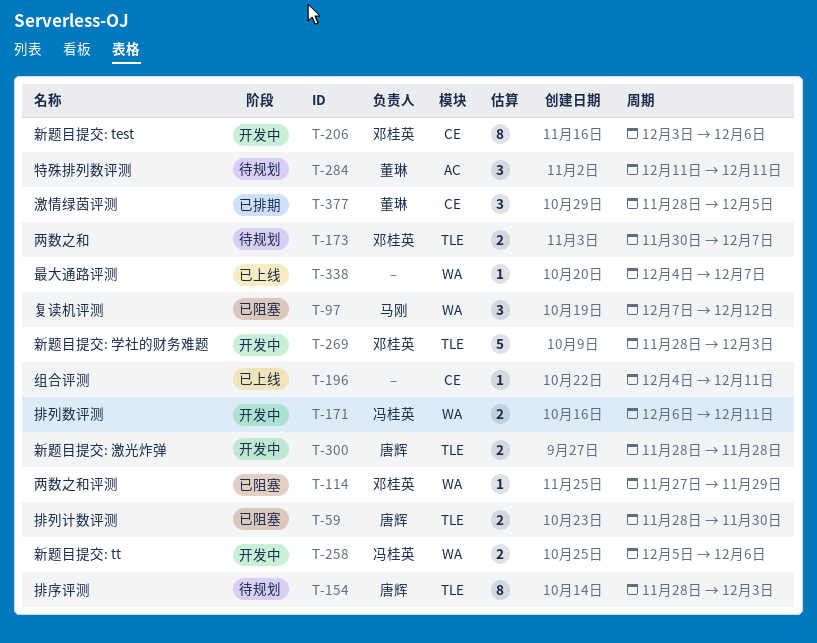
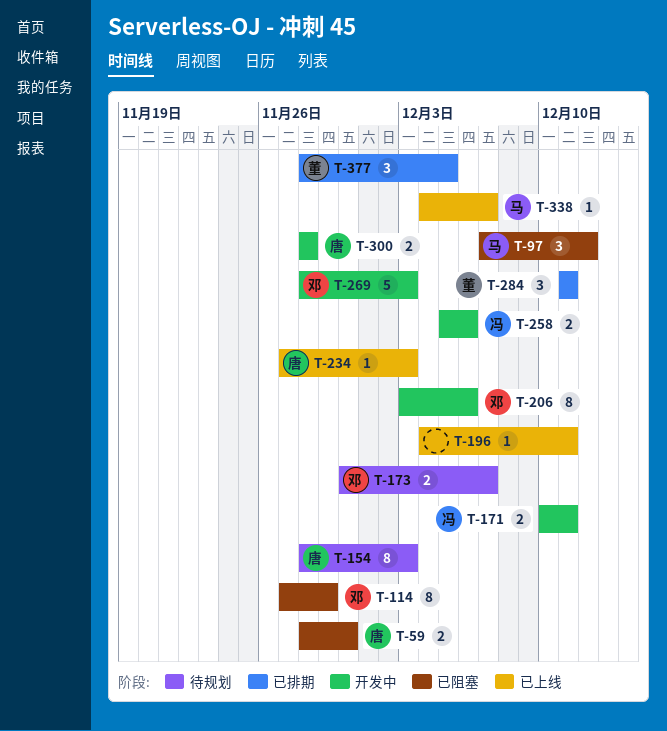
T-114, estimate: 1 -> 8
T-171, start: Dec 6 -> Dec 10
T-234: none -> present
T-284, status: 待规划 -> 已排期
T-338, owner: none -> 马刚

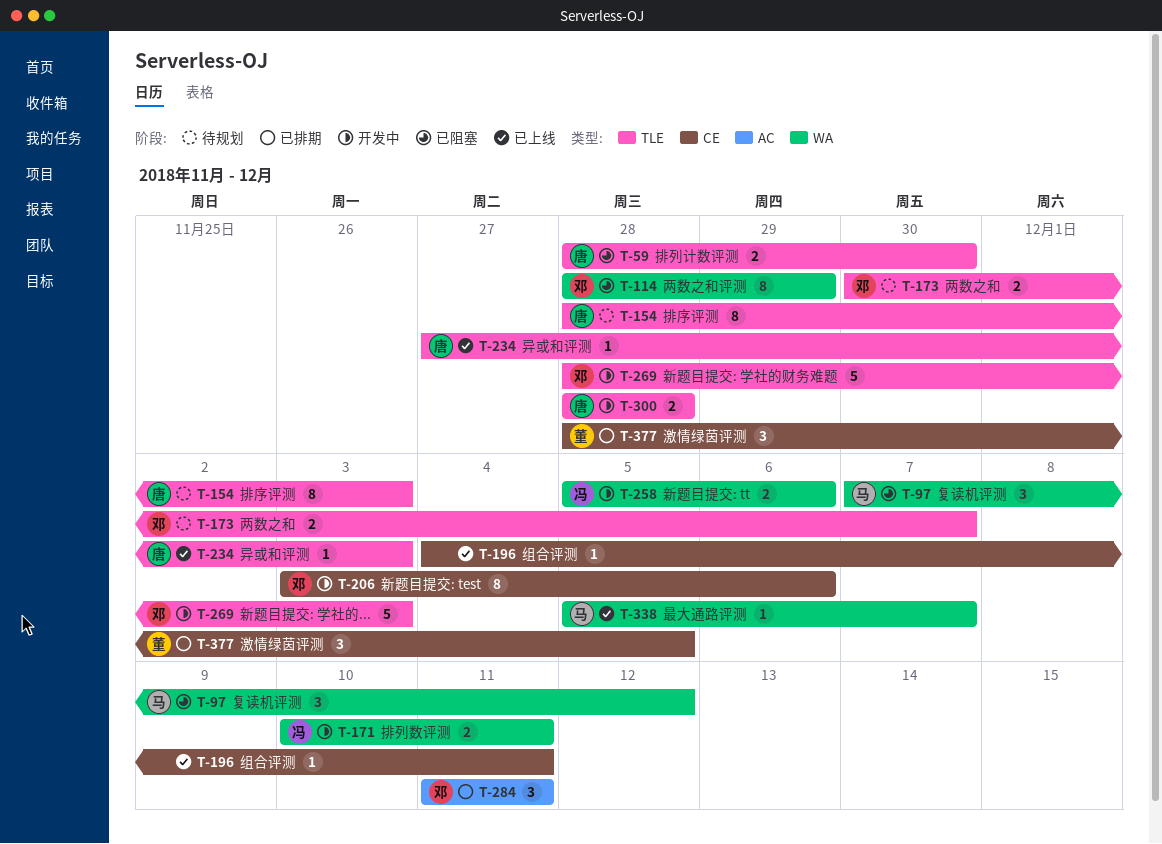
T-114, start: Nov 27 -> Nov 28
T-284, owner: 董 -> 邓
T-338, start: Dec 4 -> Dec 5

